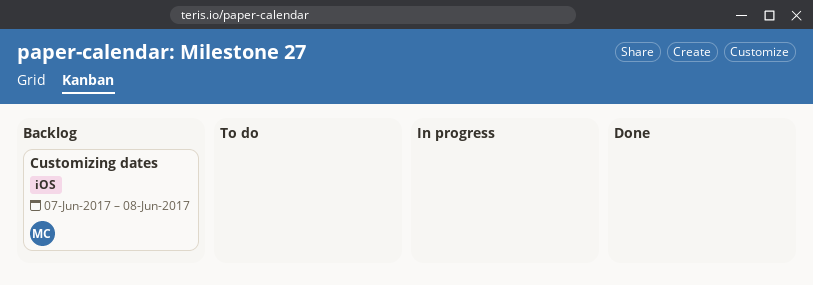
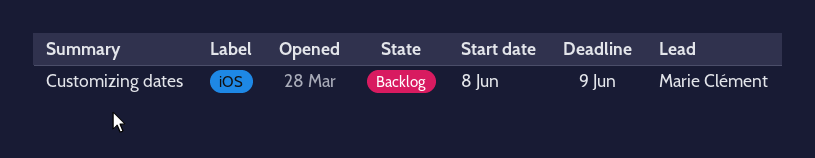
Customizing dates, start: Jun 7 -> Jun 8
Customizing dates, due: Jun 8 -> Jun 9

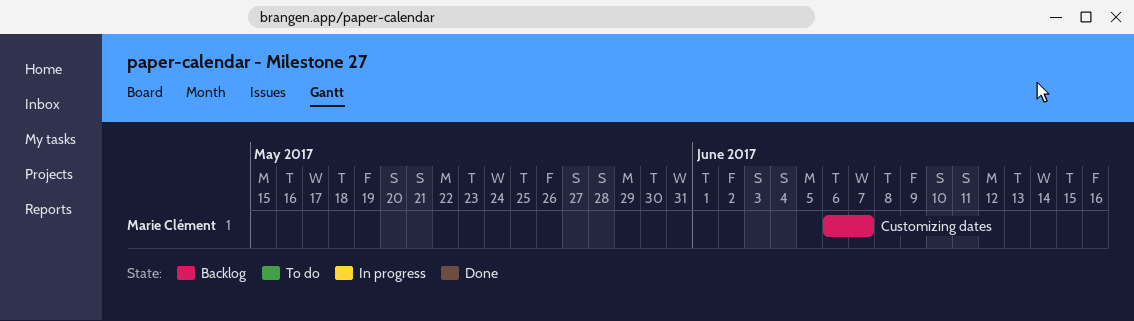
Customizing dates, start: Jun 8 -> Jun 6
Customizing dates, due: Jun 9 -> Jun 7

